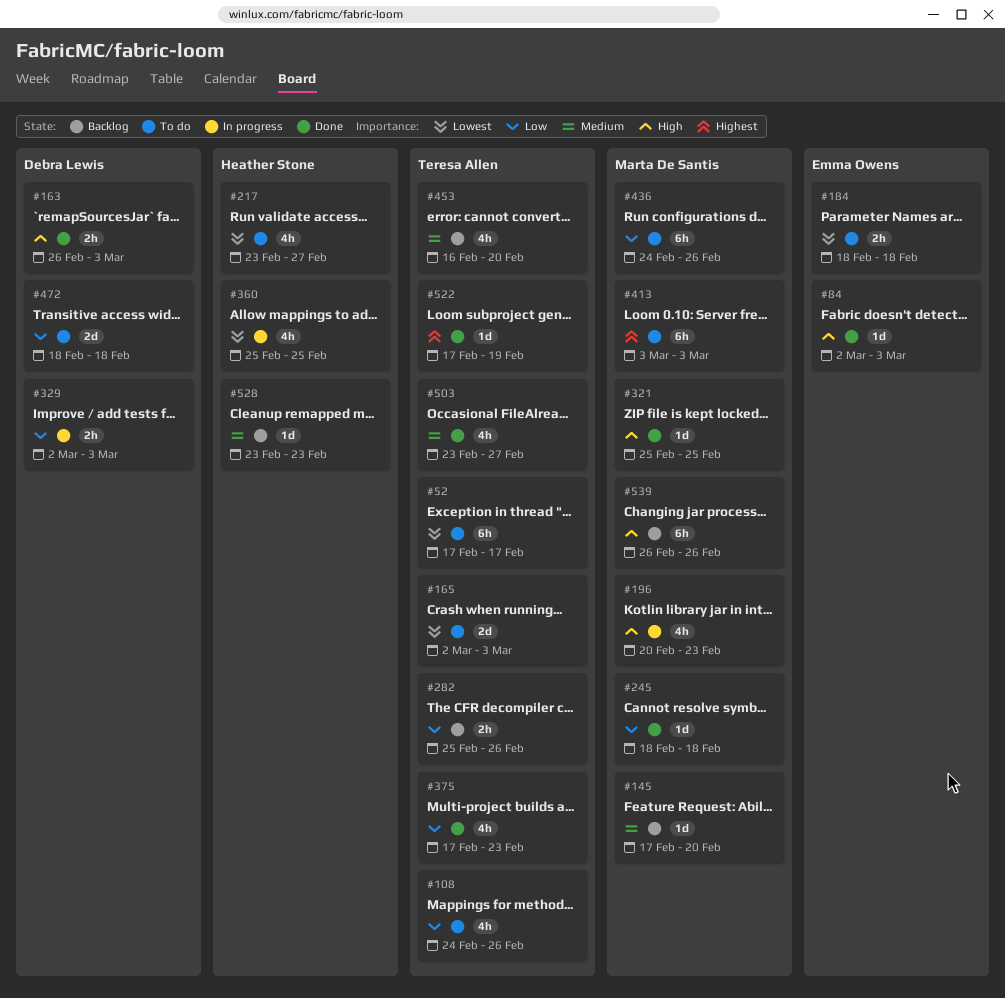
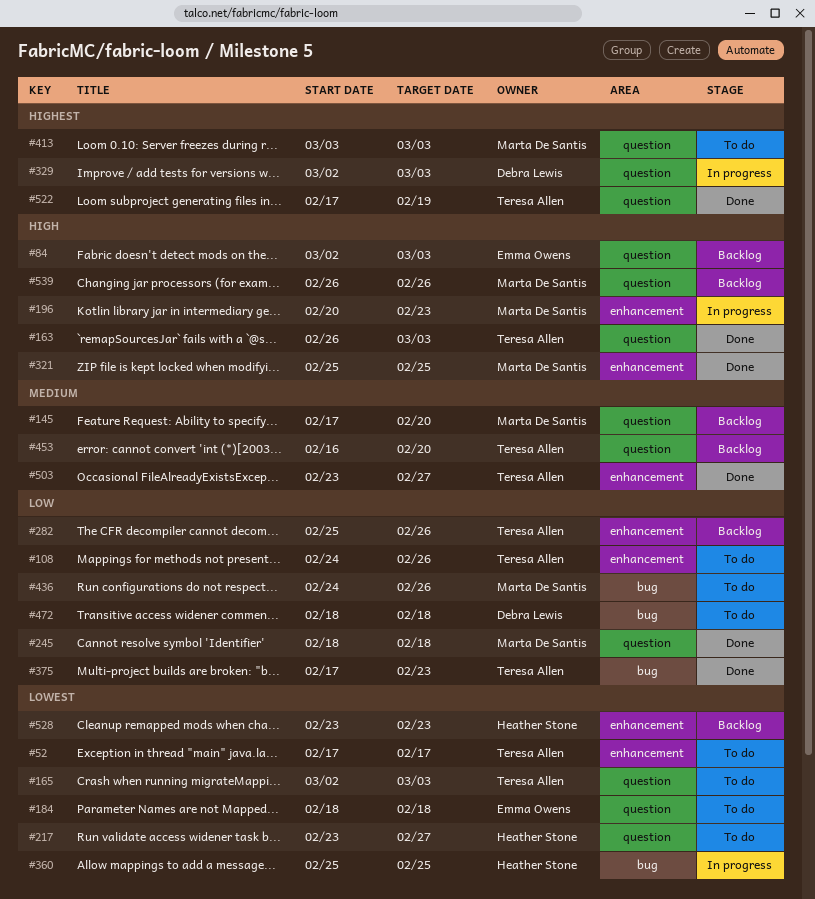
#84, status: Done -> Backlog
#163, owner: Debra Lewis -> Teresa Allen
#329, priority: Low -> Highest
#528, priority: Medium -> Lowest

